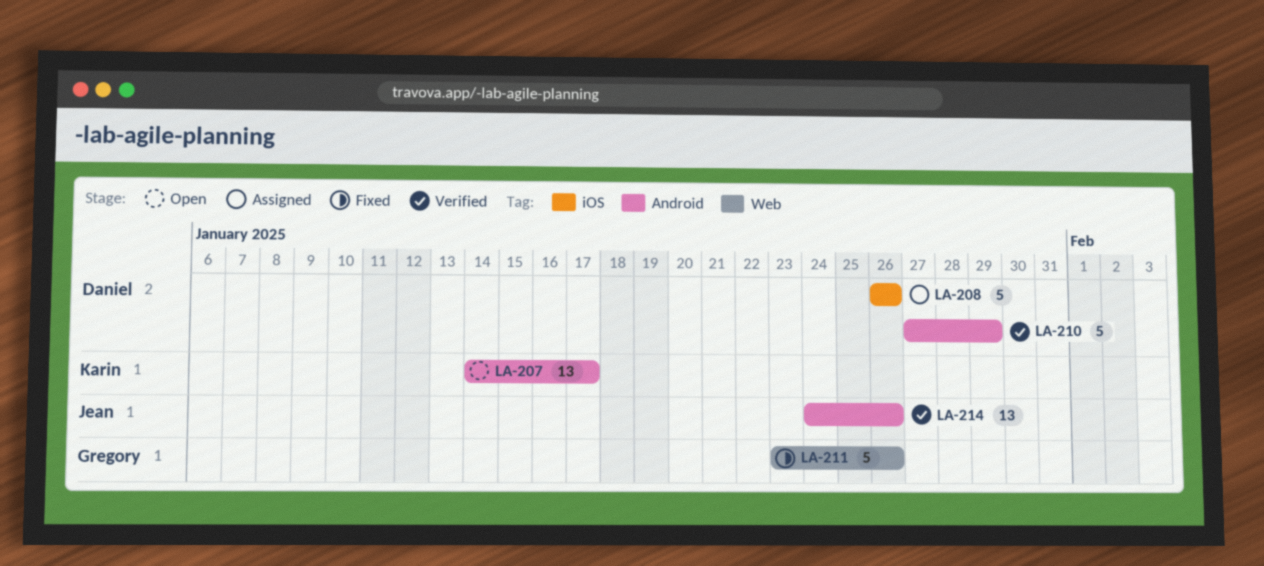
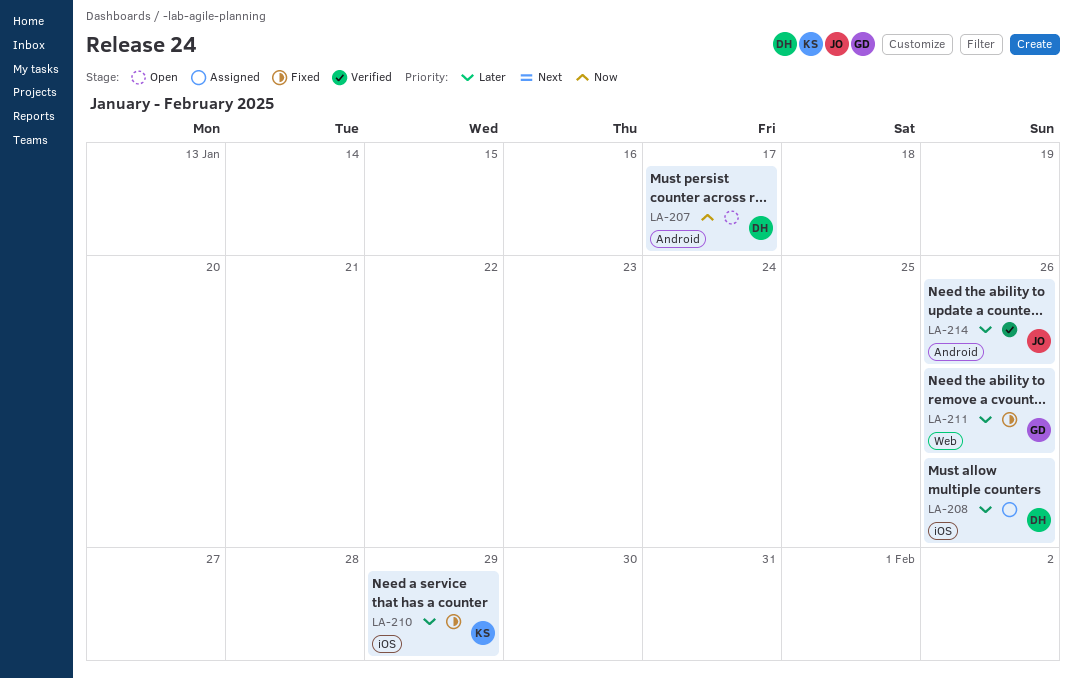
LA-207, owner: Karin -> Daniel
LA-210, status: Verified -> Fixed
LA-210, owner: Daniel -> Karin
LA-210, label: Android -> iOS

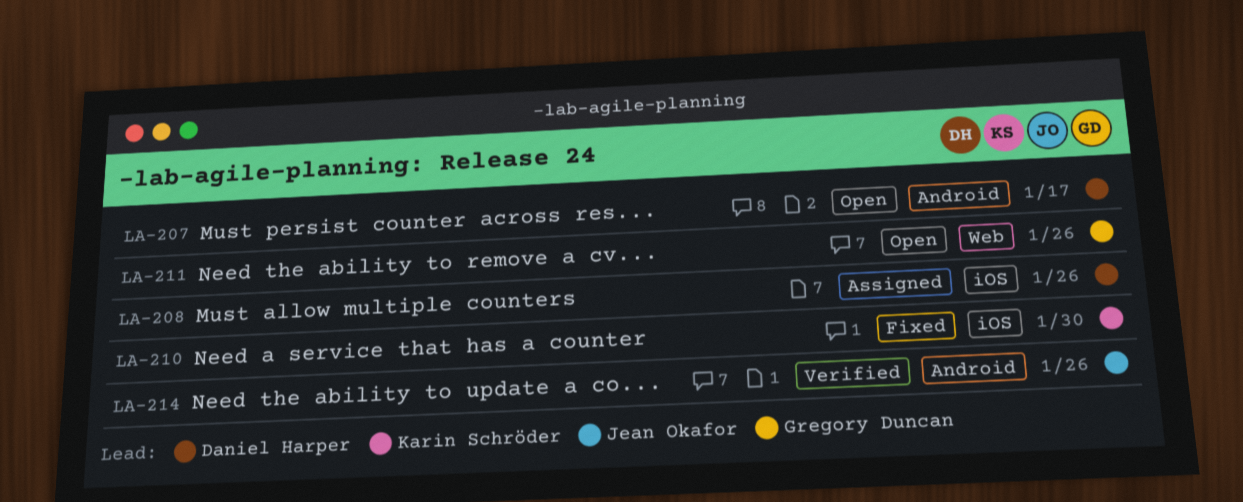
LA-210, due: Jan 29 -> Jan 30
LA-211, status: Fixed -> Open

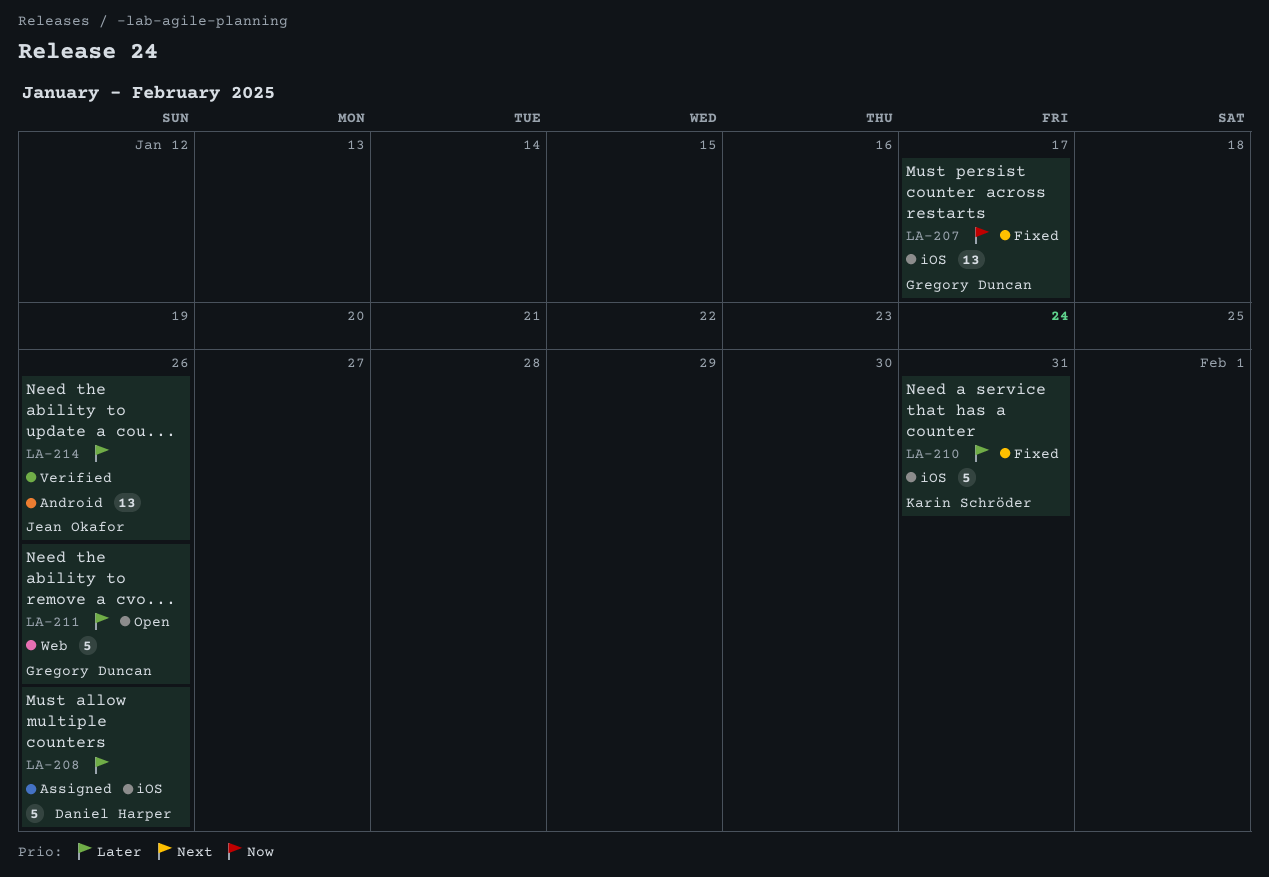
LA-207, status: Open -> Fixed
LA-207, owner: Daniel Harper -> Gregory Duncan
LA-207, label: Android -> iOS
LA-210, due: Jan 30 -> Jan 31

